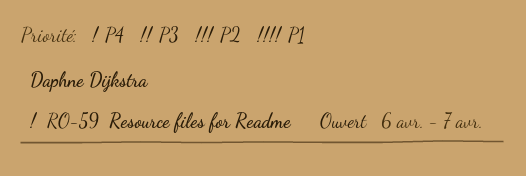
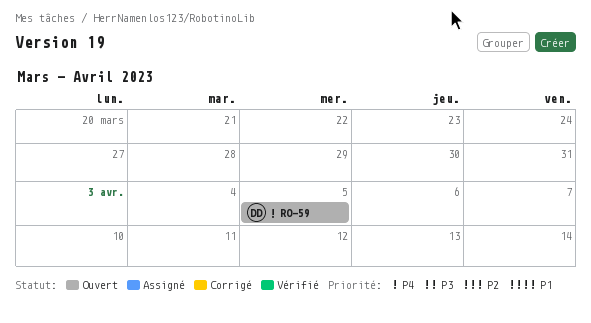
RO-59, start: Apr 6 -> Apr 5
RO-59, due: Apr 7 -> Apr 5

